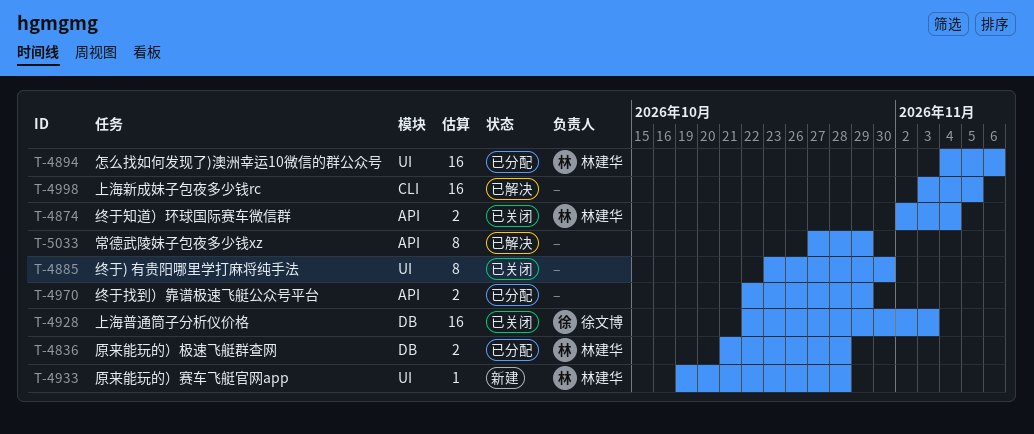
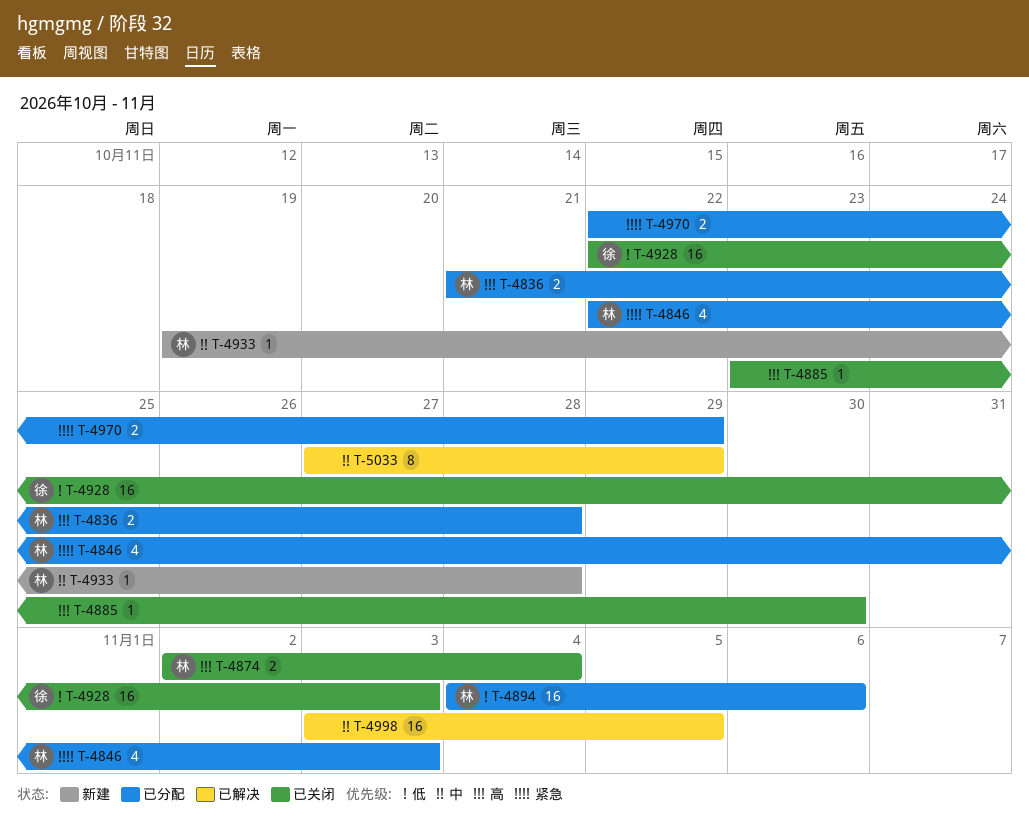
T-4846: none -> present
T-4885, estimate: 8 -> 1

